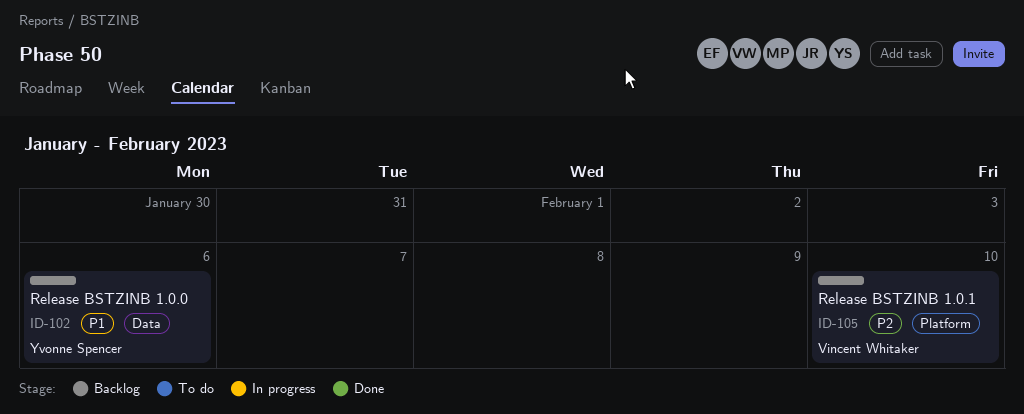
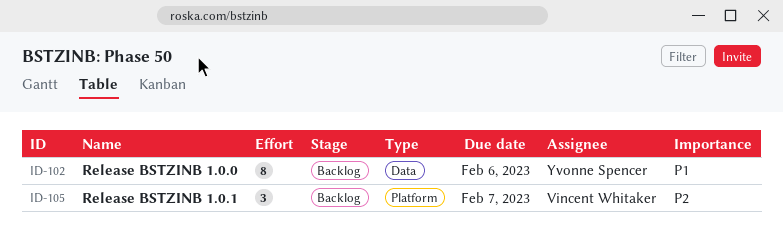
ID-105, due: Feb 10 -> Feb 7

